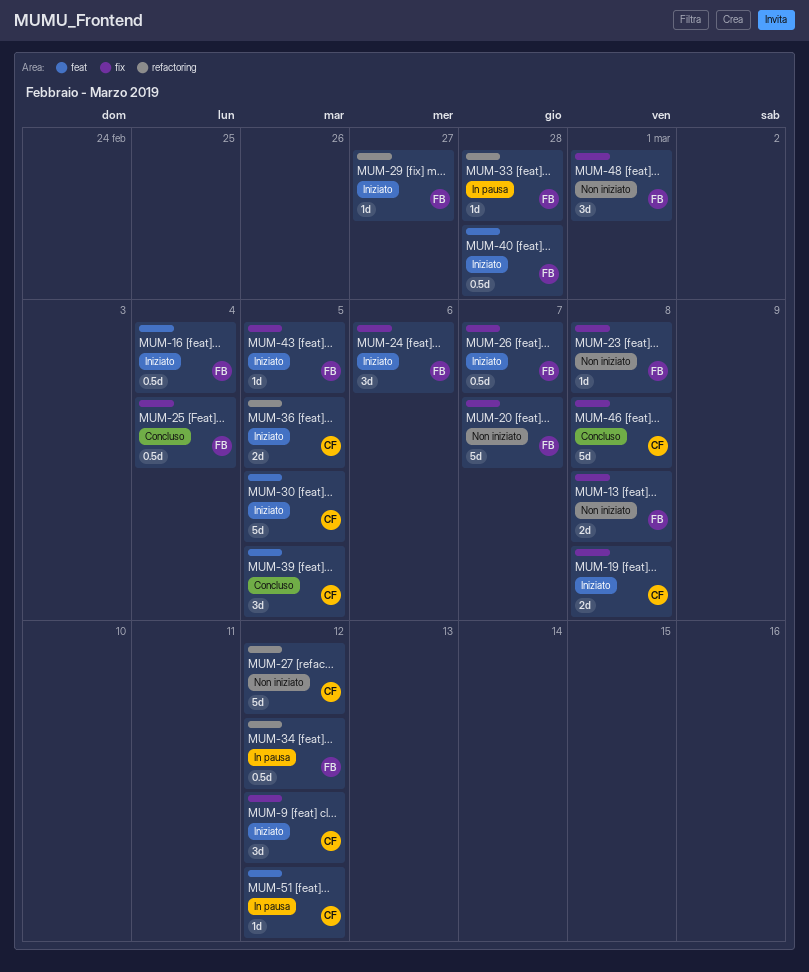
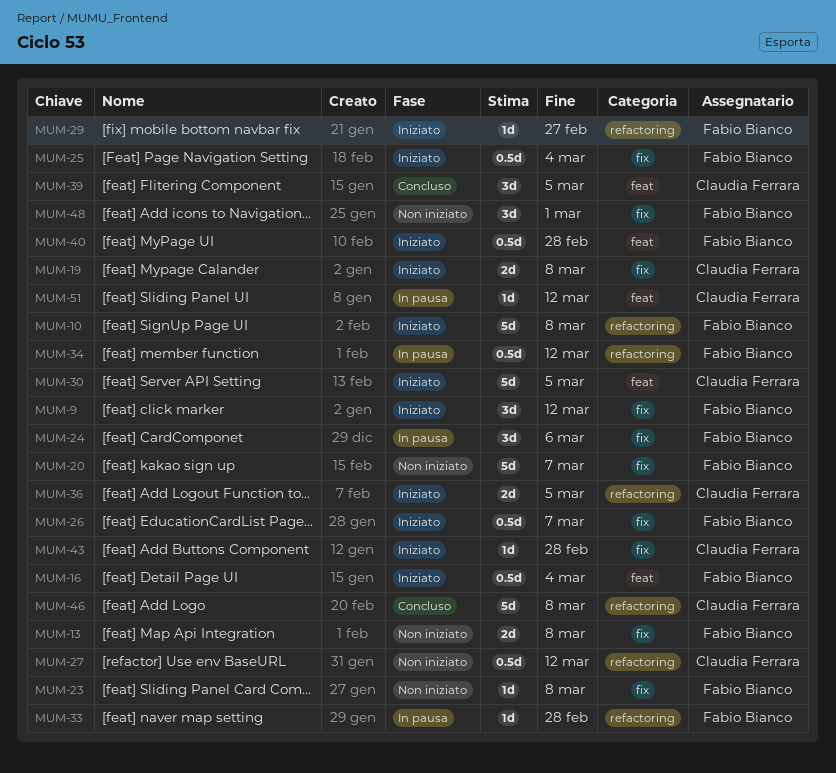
MUM-9, owner: Claudia Ferrara -> Fabio Bianco
MUM-10: none -> present
MUM-24, status: Iniziato -> In pausa
MUM-25, status: Concluso -> Iniziato
MUM-27, estimate: 5d -> 0.5d
MUM-43, owner: Fabio Bianco -> Claudia Ferrara
MUM-43, due: Mar 5 -> Feb 28
MUM-46, label: fix -> refactoring

